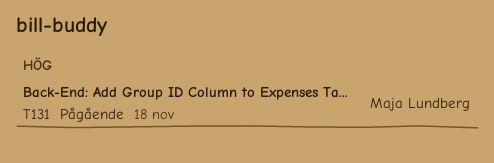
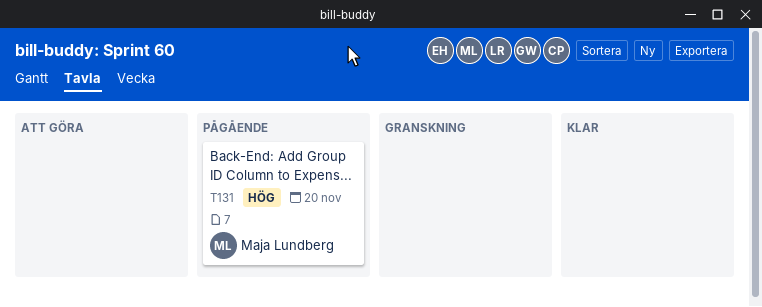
T131, due: Nov 18 -> Nov 20

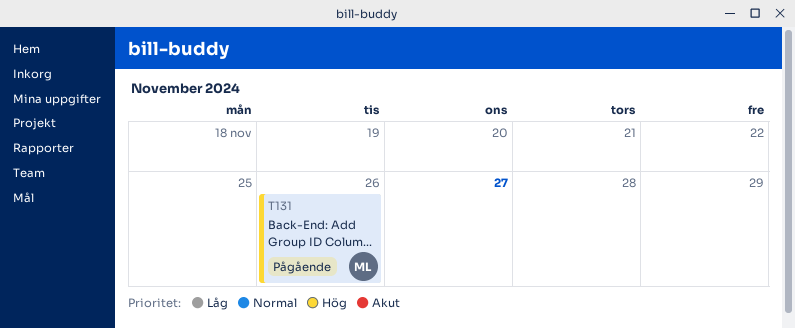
T131, due: Nov 20 -> Nov 26

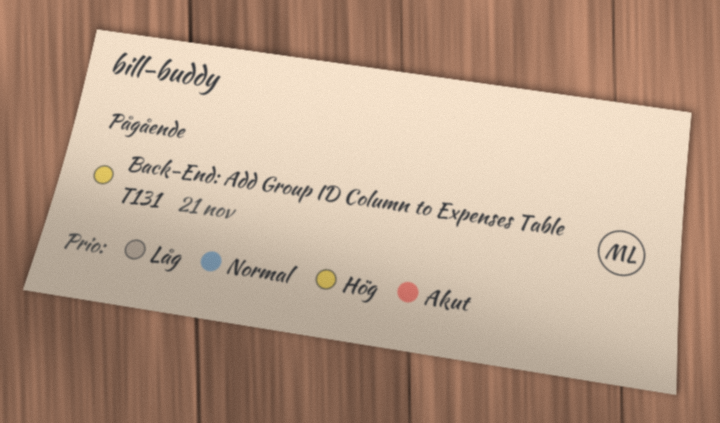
T131, due: Nov 26 -> Nov 21

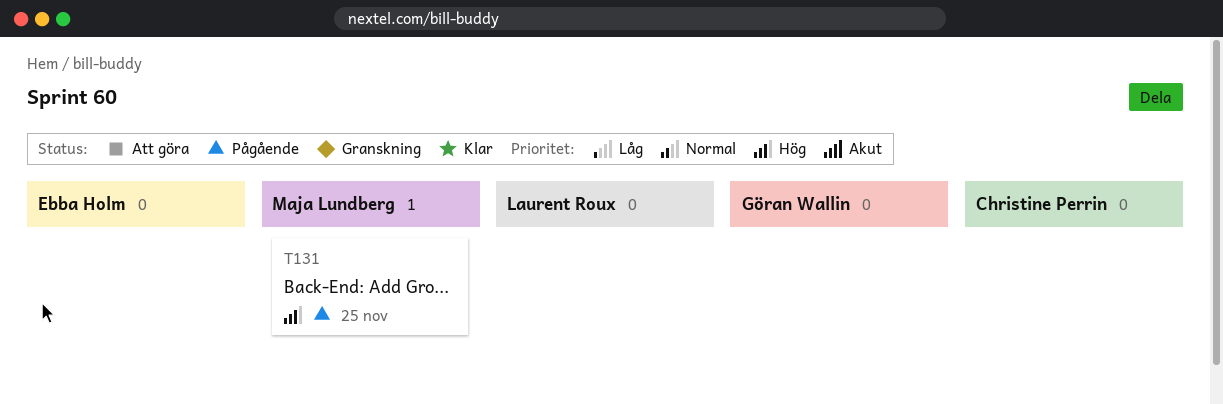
T131, due: Nov 21 -> Nov 25

